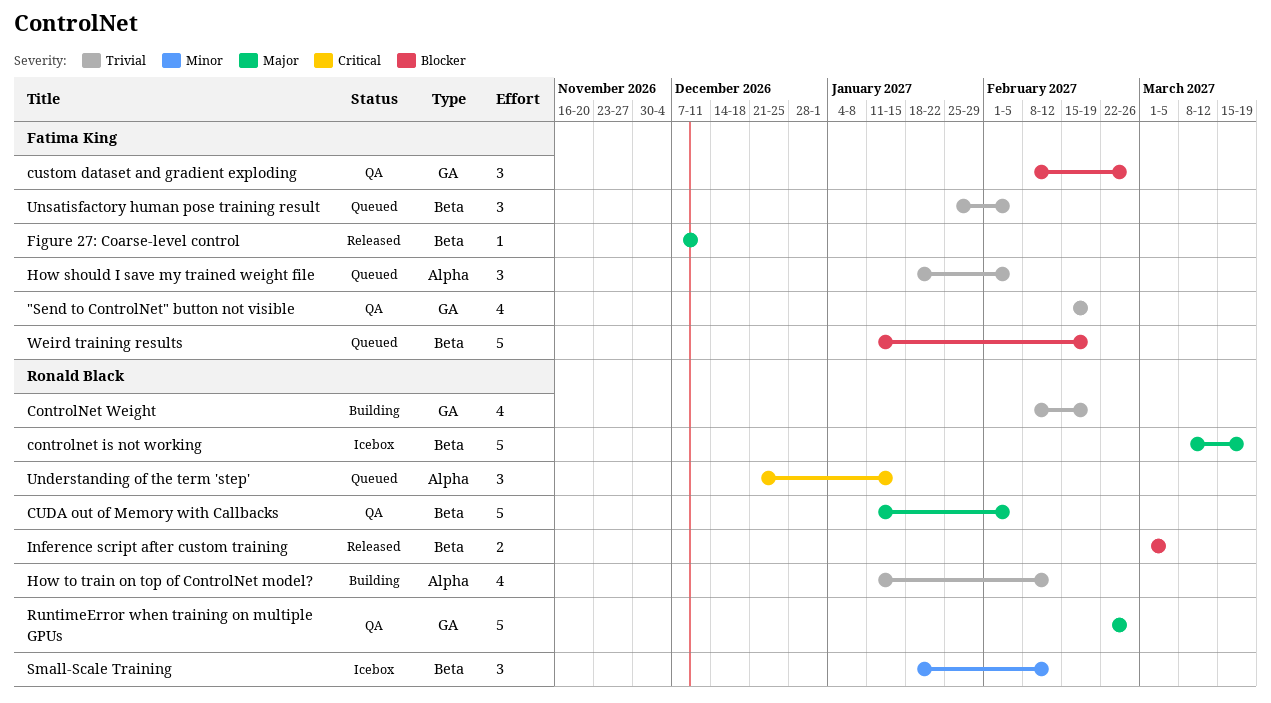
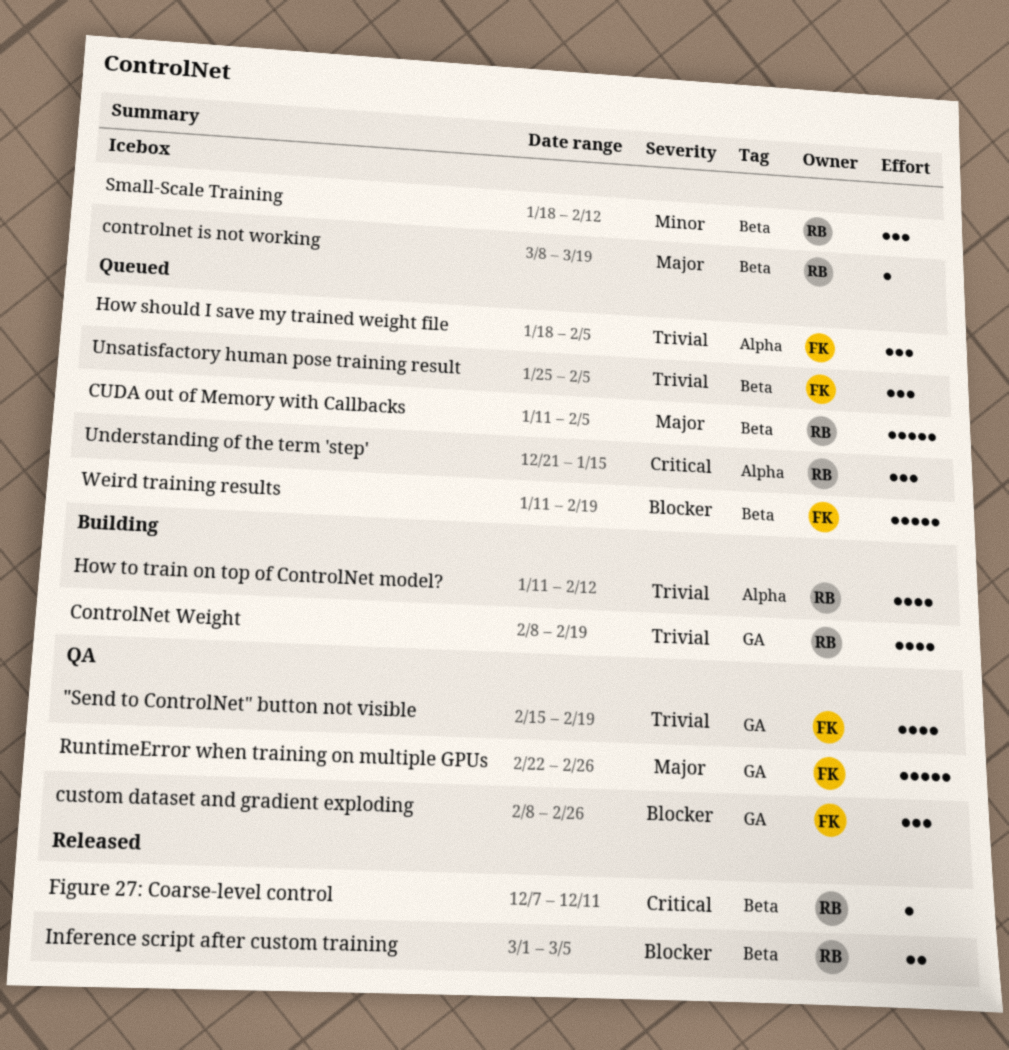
controlnet is not working, estimate: 5 -> 1
CUDA out of Memory with Callbacks, status: QA -> Queued
Figure 27: Coarse-level control, owner: Fatima King -> Ronald Black
Figure 27: Coarse-level control, priority: Major -> Critical
RuntimeError when training on multiple GPUs, owner: Ronald Black -> Fatima King

